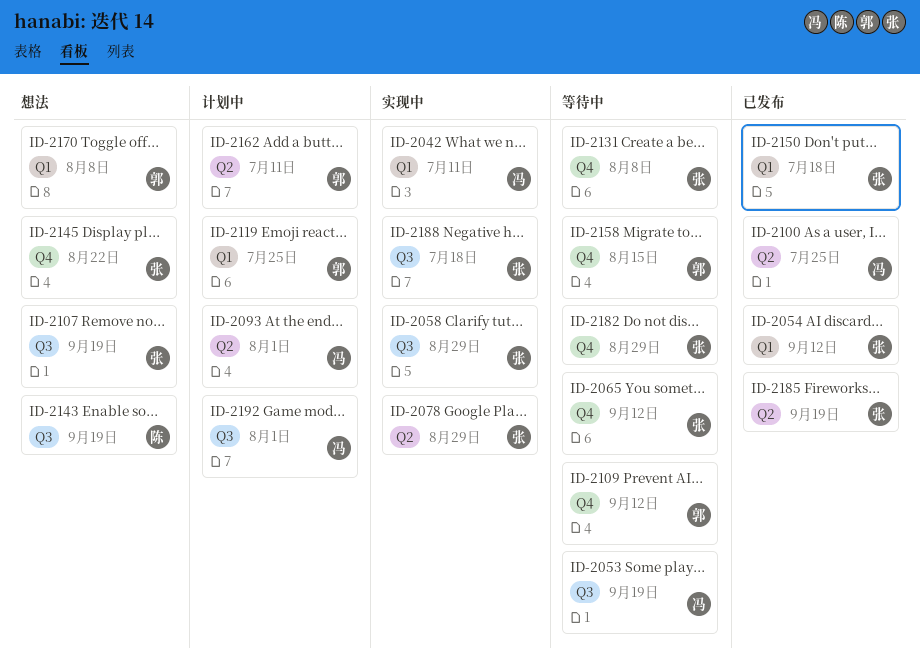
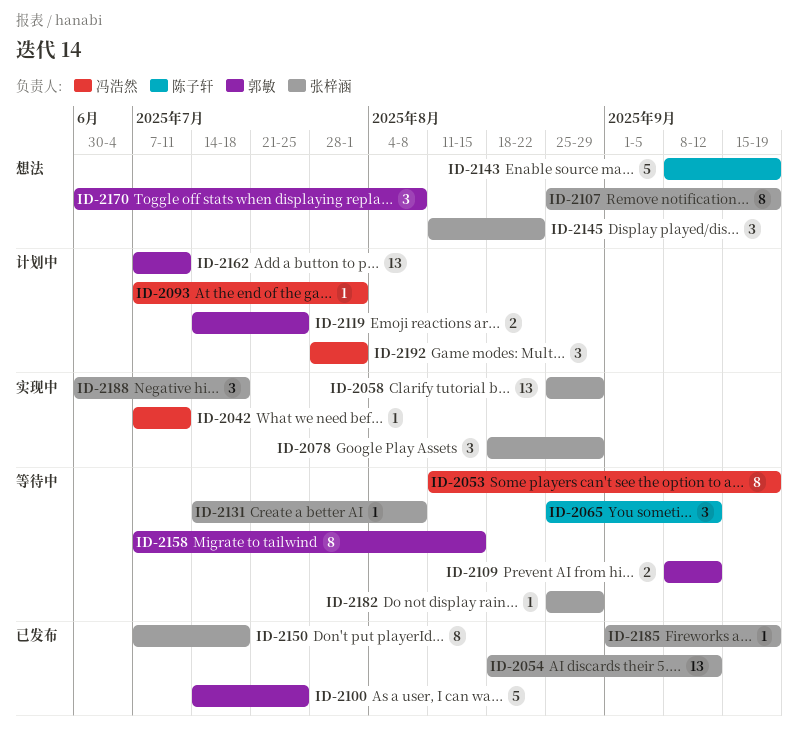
ID-2065, owner: 张梓涵 -> 陈子轩
ID-2100, owner: 冯浩然 -> 郭敏

